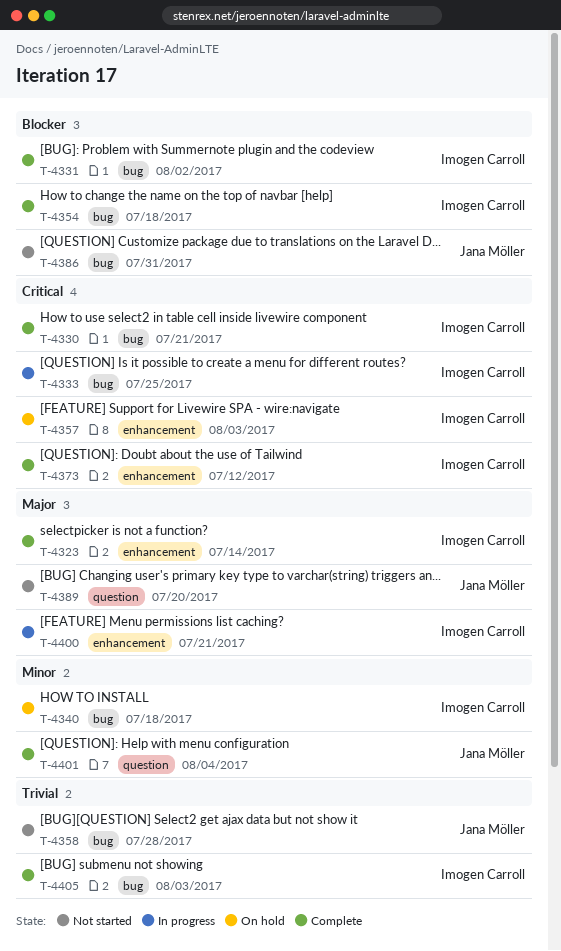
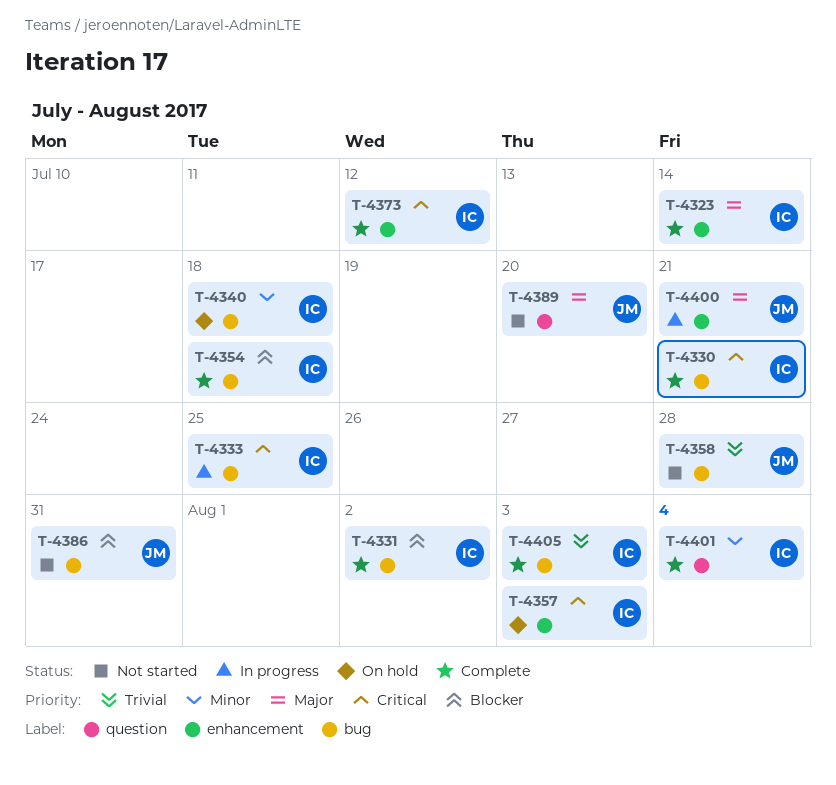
T-4400, owner: Imogen Carroll -> Jana Möller
T-4401, owner: Jana Möller -> Imogen Carroll

